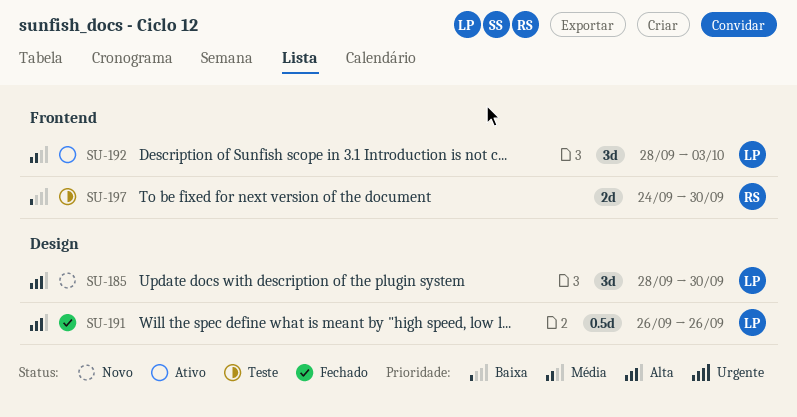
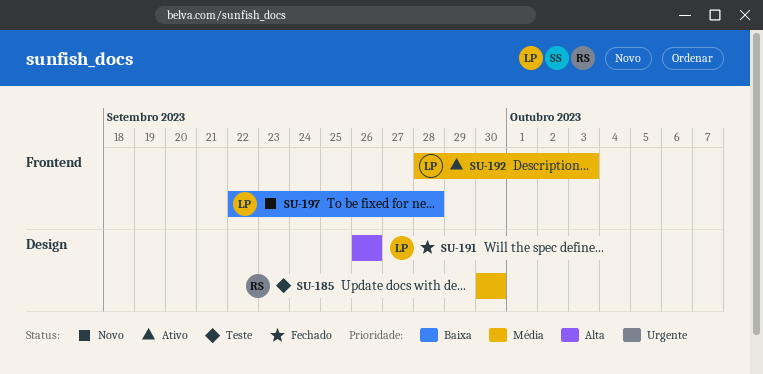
SU-185, status: Novo -> Teste
SU-185, owner: LP -> RS
SU-185, priority: Alta -> Média
SU-185, start: Sep 28 -> Sep 30
SU-197, status: Teste -> Novo
SU-197, owner: RS -> LP
SU-197, start: Sep 24 -> Sep 22
SU-197, due: Sep 30 -> Sep 28

